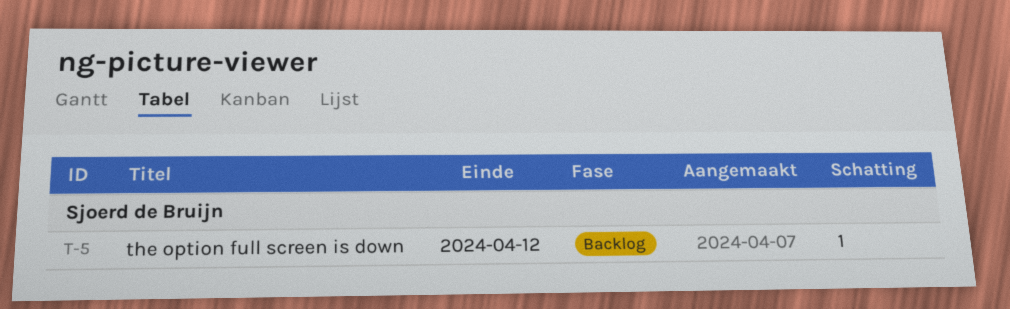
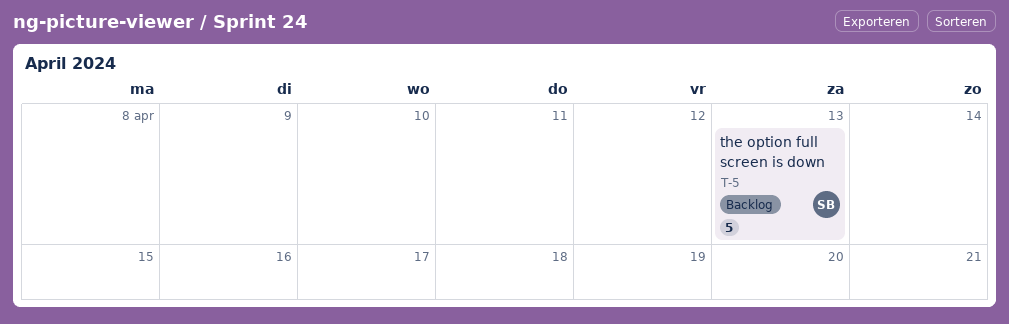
T-5, estimate: 1 -> 5
T-5, due: Apr 12 -> Apr 13

